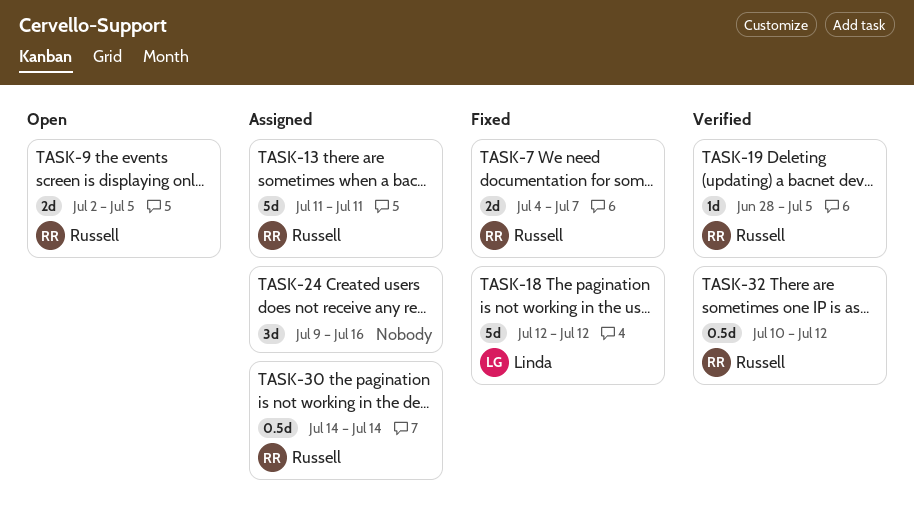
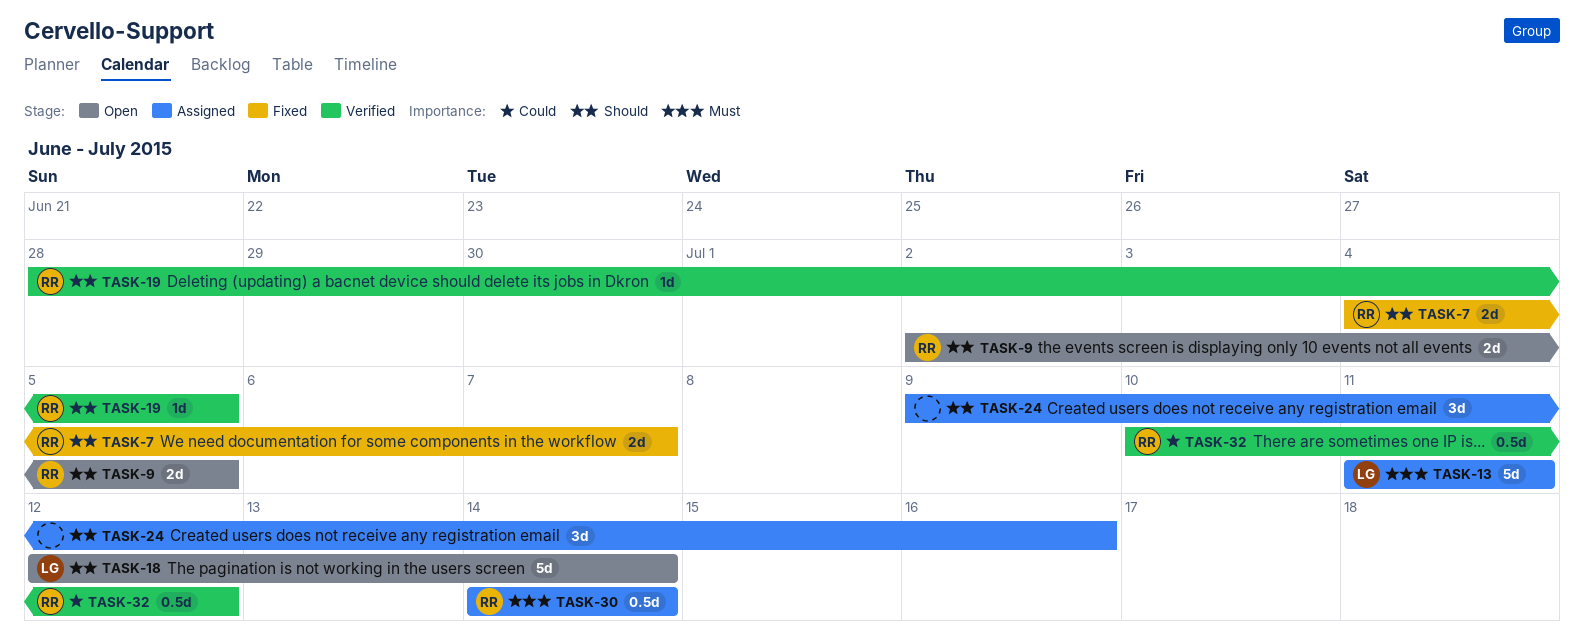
TASK-13, owner: Russell -> Linda
TASK-18, status: Fixed -> Open
TASK-18, due: Jul 12 -> Jul 14

